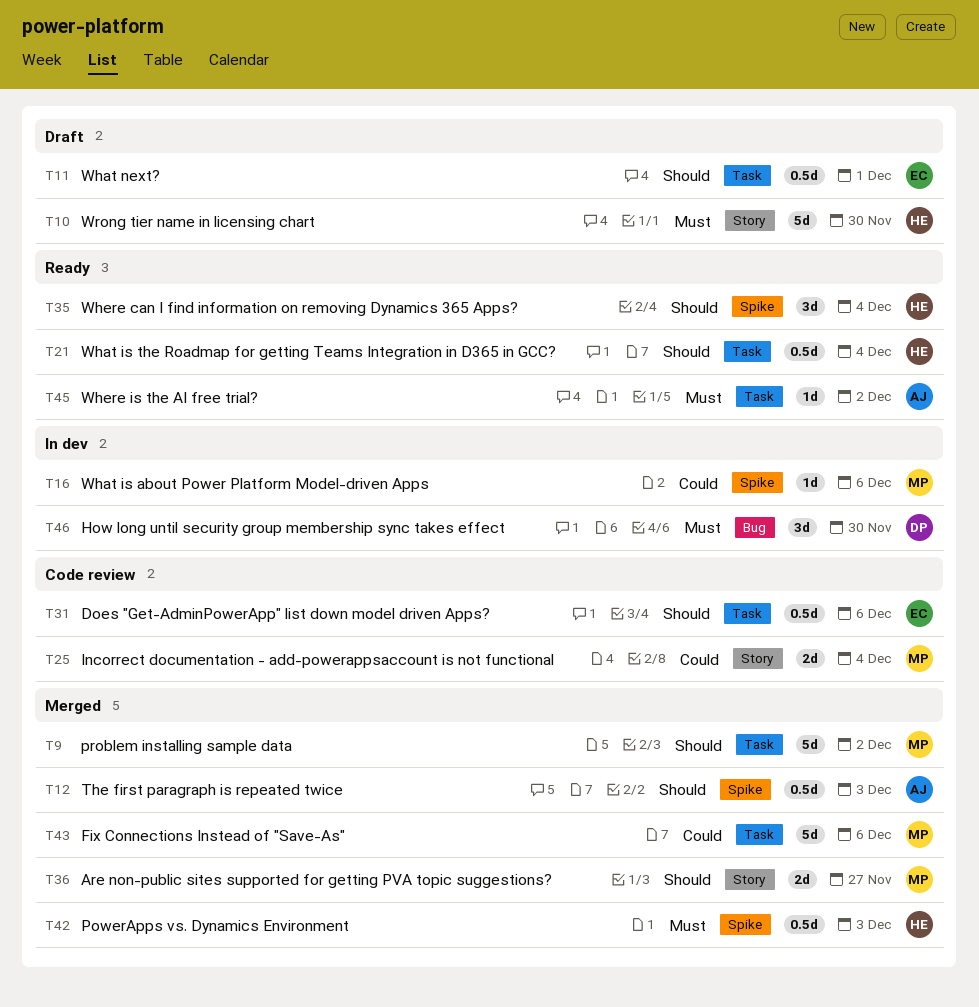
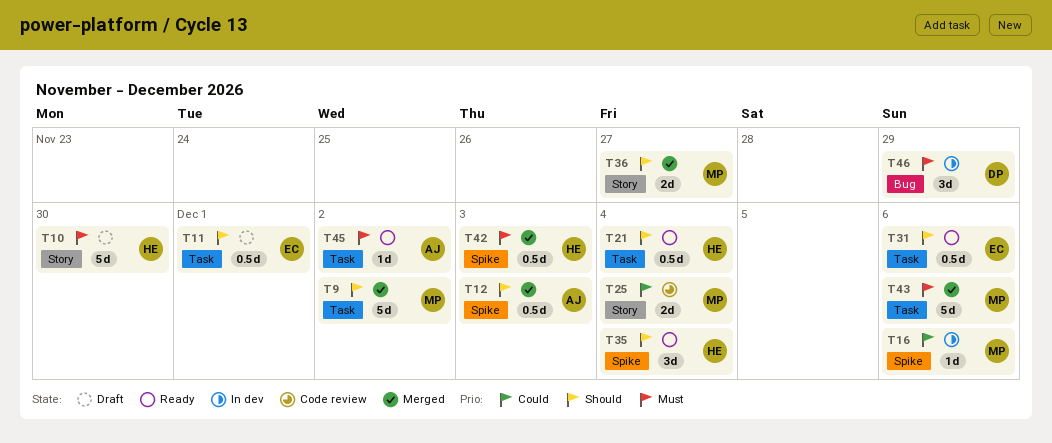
T31, status: Code review -> Ready
T43, priority: Could -> Must
T46, due: Nov 30 -> Nov 29

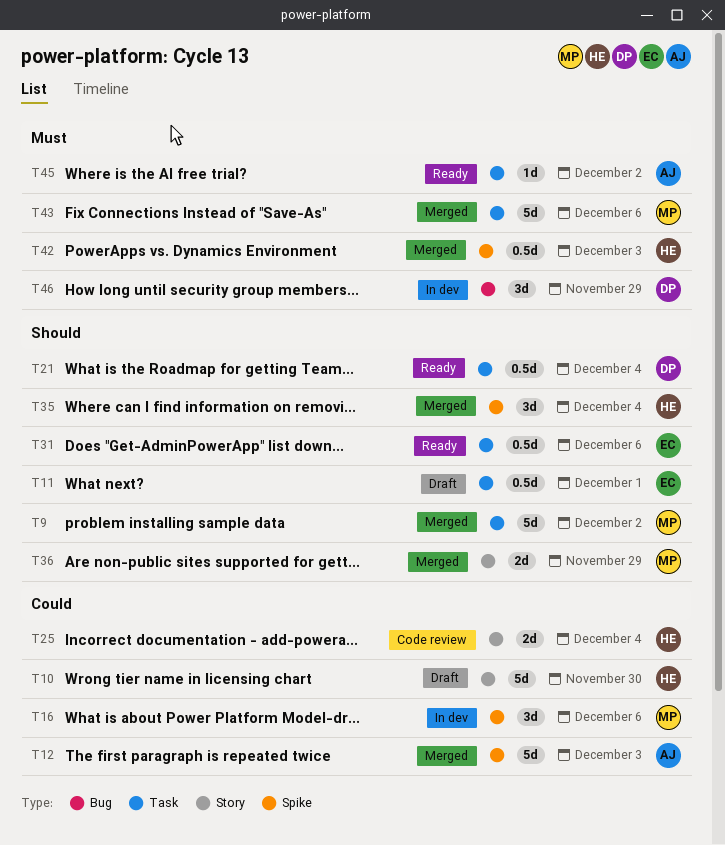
T10, priority: Must -> Could
T12, priority: Should -> Could
T12, estimate: 0.5d -> 5d
T16, estimate: 1d -> 3d
T21, owner: HE -> DP
T25, owner: MP -> HE
T35, status: Ready -> Merged
T36, due: Nov 27 -> Nov 29

